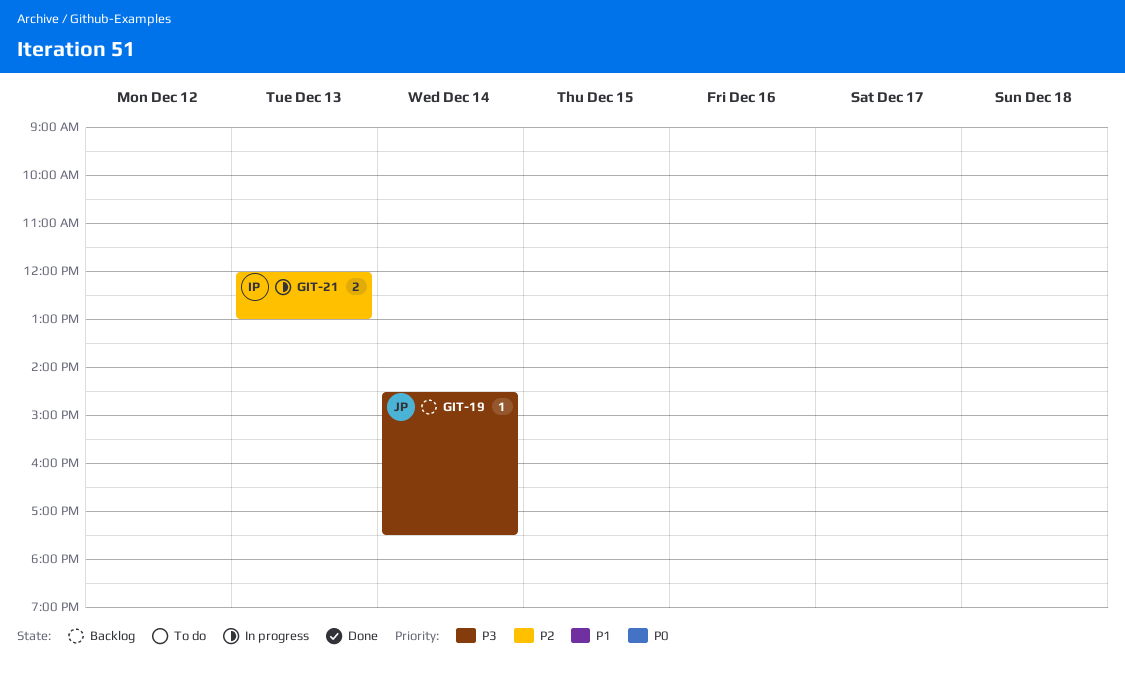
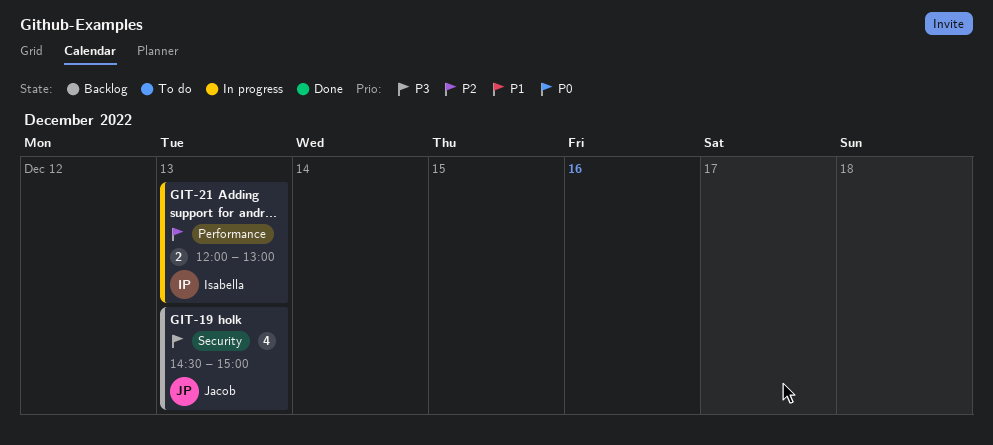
GIT-19, estimate: 1 -> 4
GIT-19, day: Dec 14 -> Dec 13
GIT-19, ends: 17:30 -> 15:00

